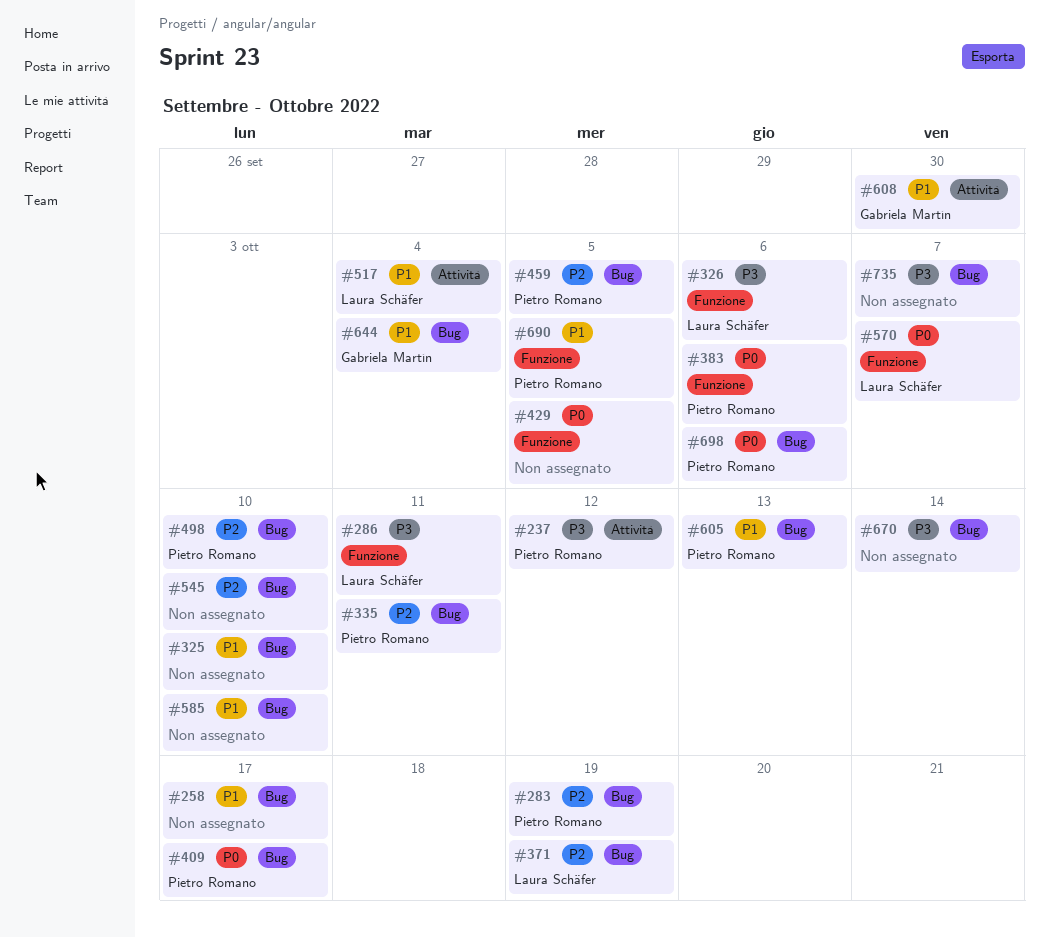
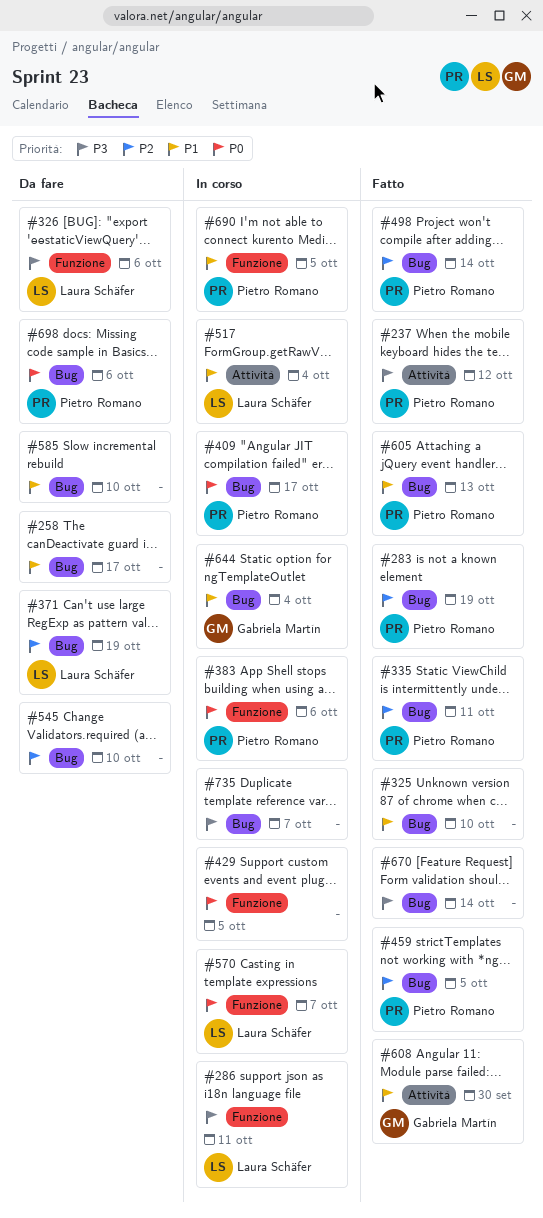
#498, due: Oct 10 -> Oct 14

